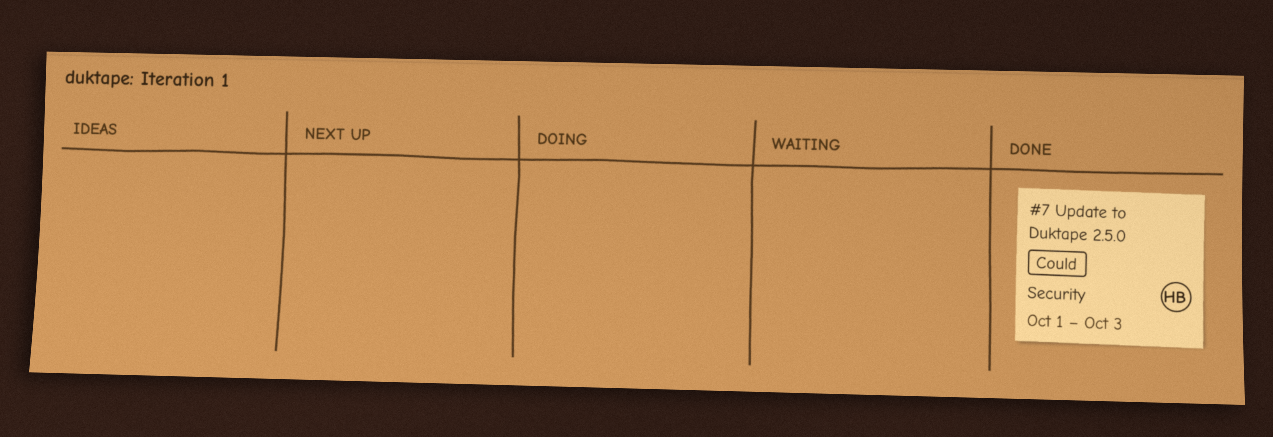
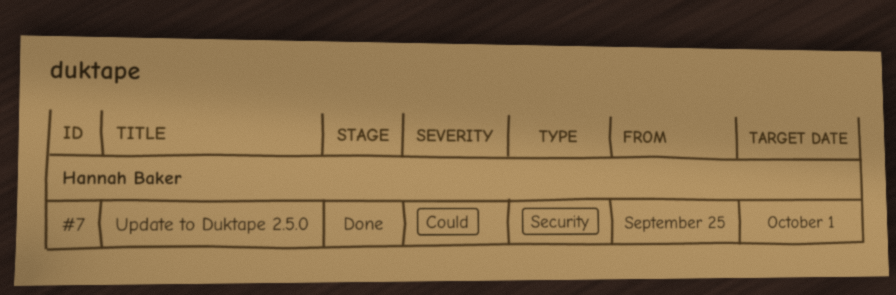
#7, start: Oct 1 -> Sep 25
#7, due: Oct 3 -> Oct 1

